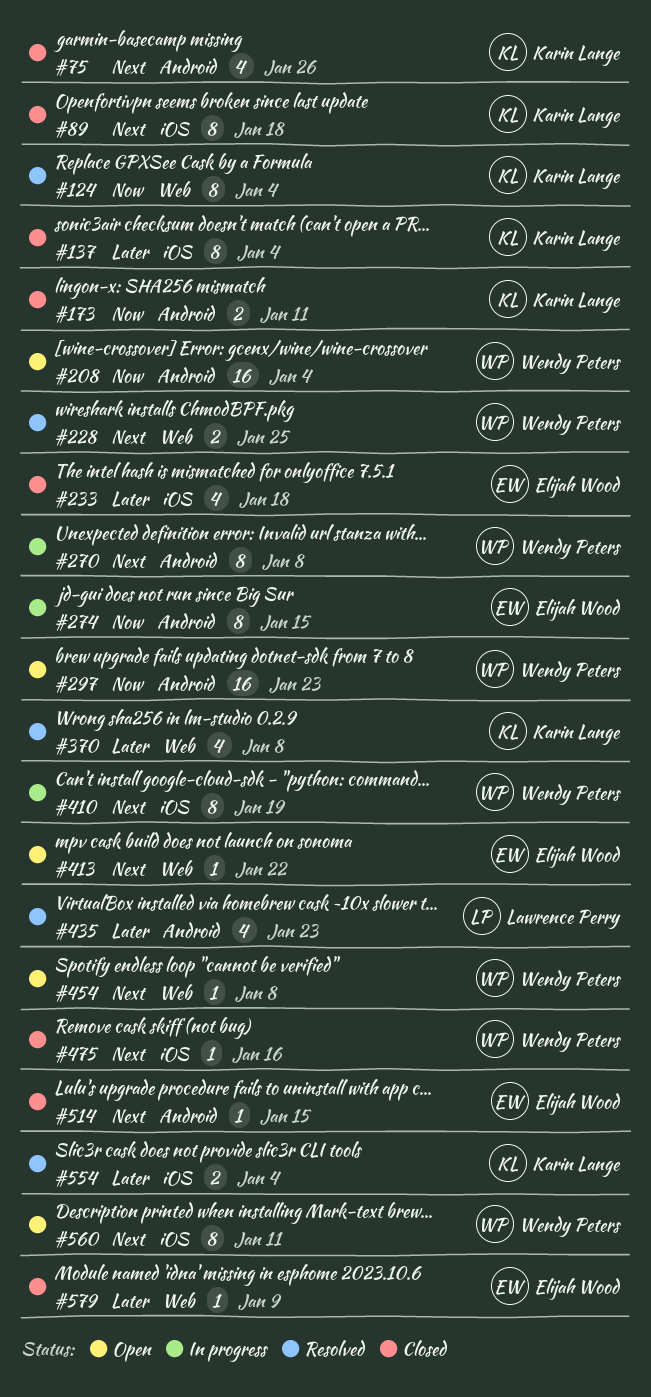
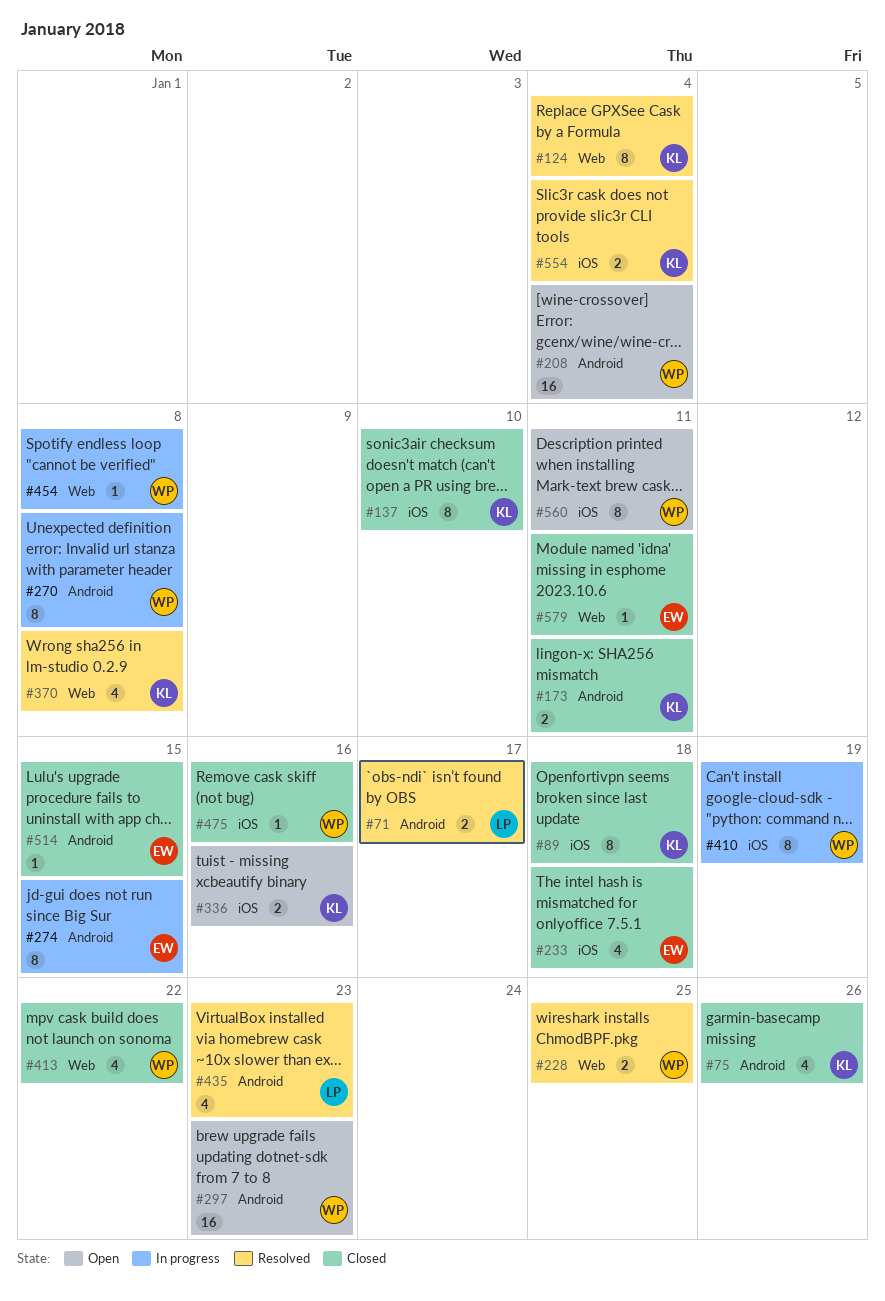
#71: none -> present
#137, due: Jan 4 -> Jan 10
#336: none -> present
#413, status: Open -> Closed
#413, owner: Elijah Wood -> Wendy Peters
#413, estimate: 1 -> 4
#454, status: Open -> In progress
#579, due: Jan 9 -> Jan 11

